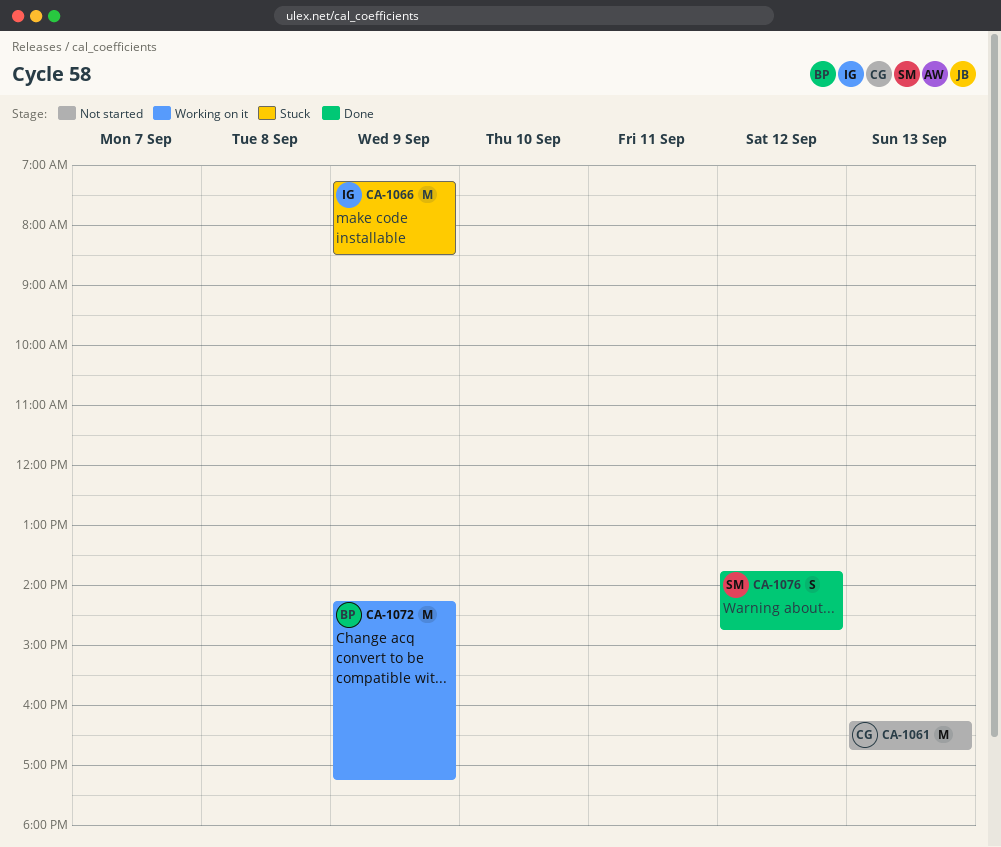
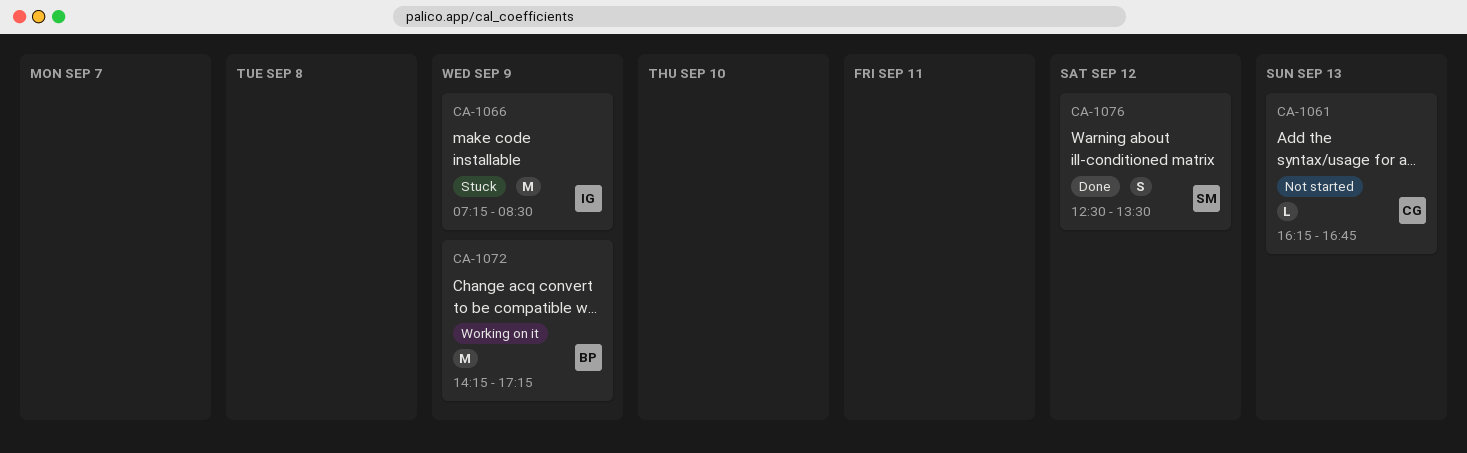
CA-1061, estimate: M -> L
CA-1076, begins: 13:45 -> 12:30
CA-1076, ends: 14:45 -> 13:30

